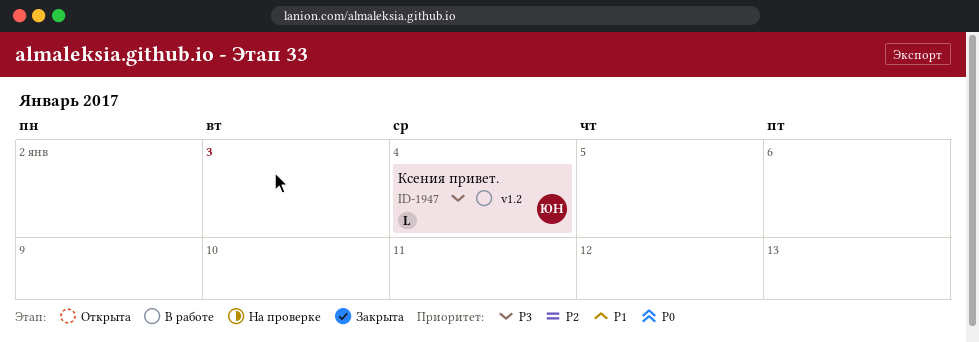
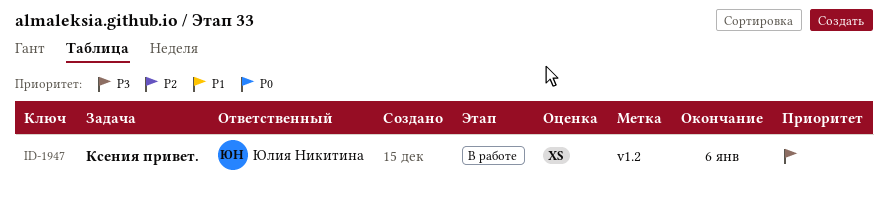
ID-1947, estimate: L -> XS
ID-1947, due: Jan 4 -> Jan 6

